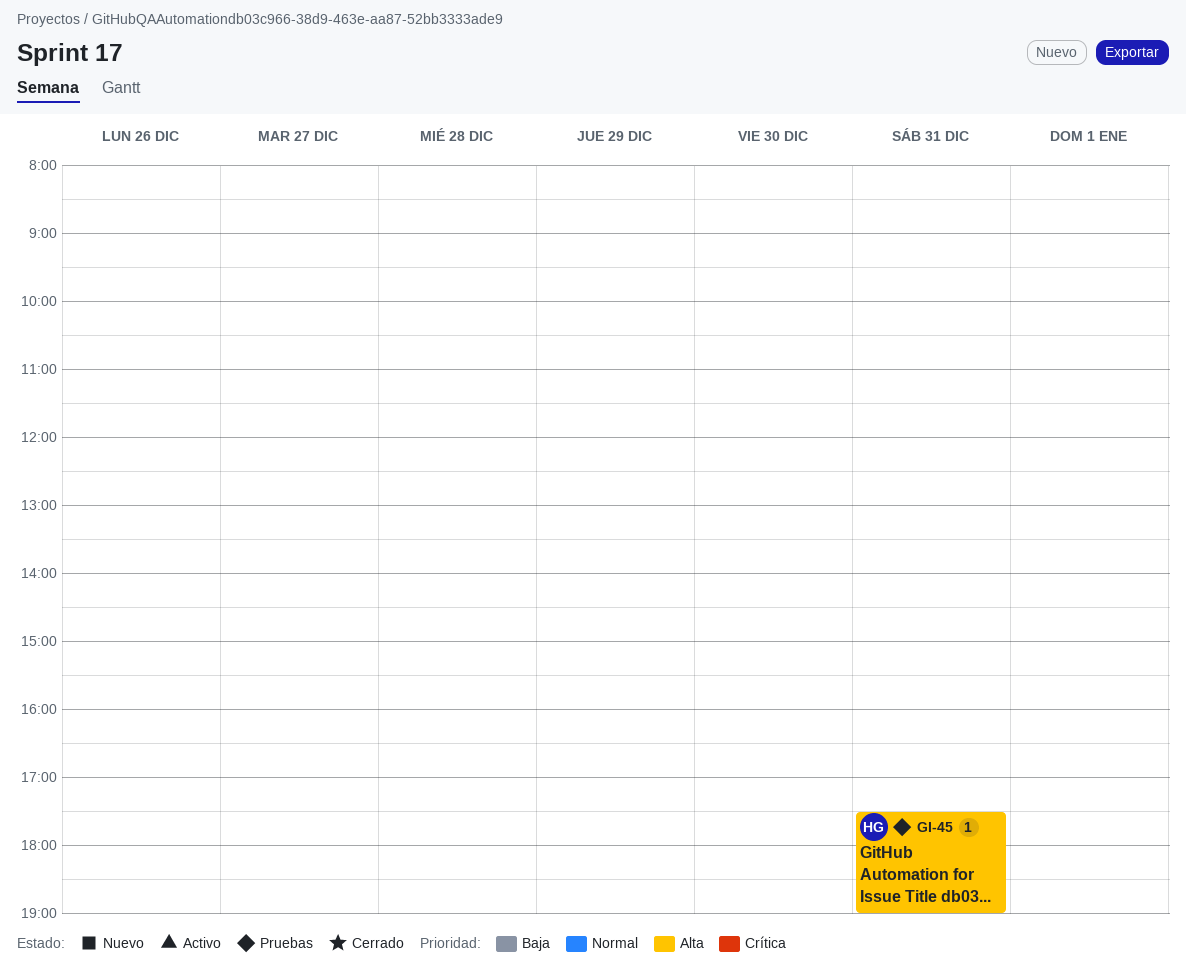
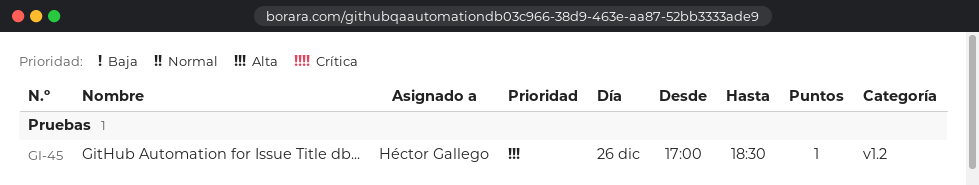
GI-45, day: Dec 31 -> Dec 26
GI-45, begins: 17:30 -> 17:00
GI-45, ends: 19:00 -> 18:30

